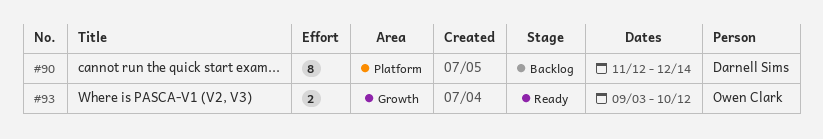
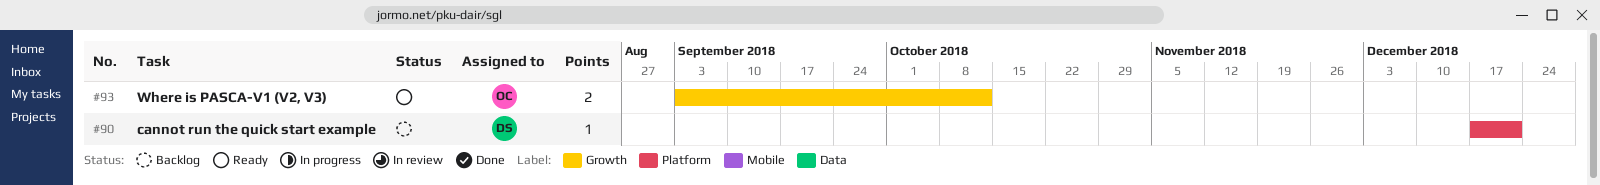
#90, estimate: 8 -> 1
#90, start: Nov 12 -> Dec 17
#90, due: Dec 14 -> Dec 21

